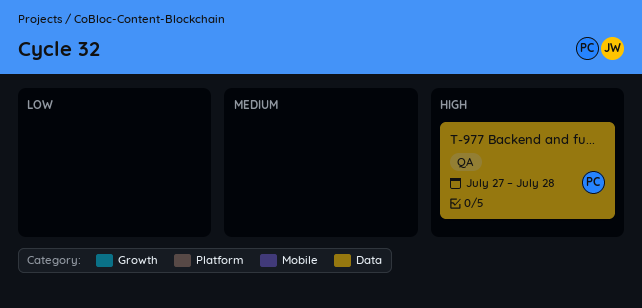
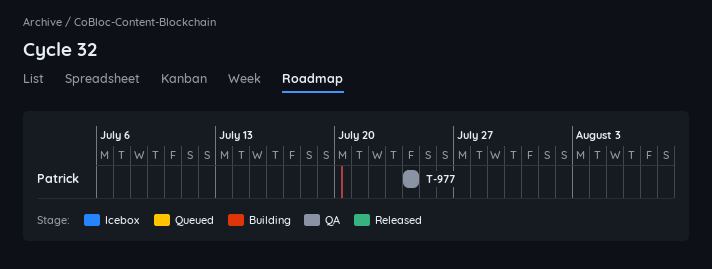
T-977, start: Jul 27 -> Jul 24
T-977, due: Jul 28 -> Jul 24

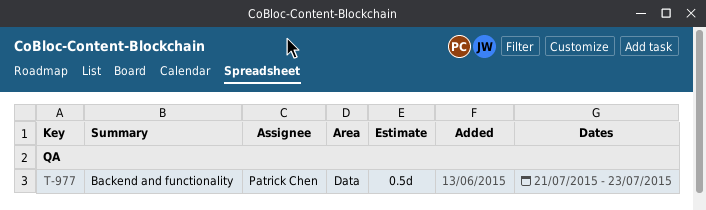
T-977, start: Jul 24 -> Jul 21
T-977, due: Jul 24 -> Jul 23

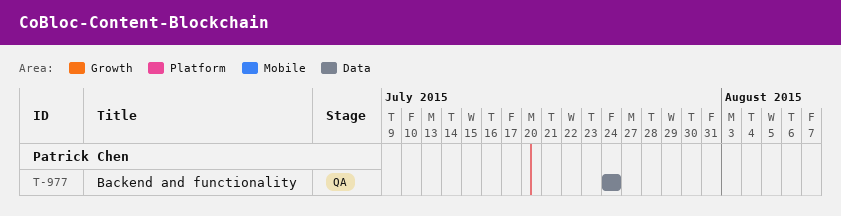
T-977, start: Jul 21 -> Jul 24
T-977, due: Jul 23 -> Jul 24

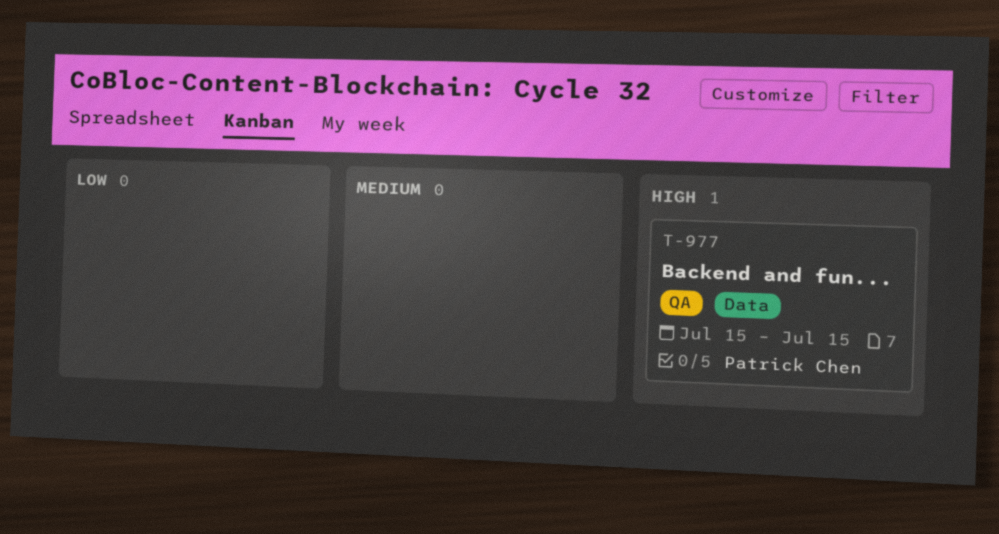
T-977, start: Jul 24 -> Jul 15
T-977, due: Jul 24 -> Jul 15

